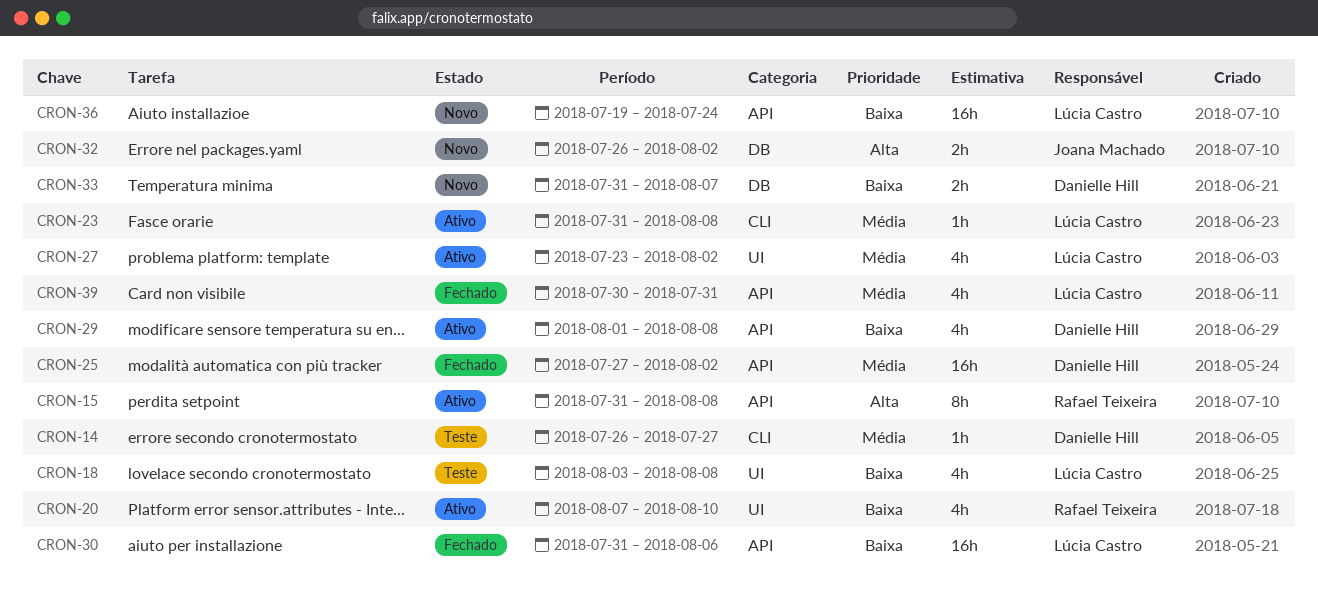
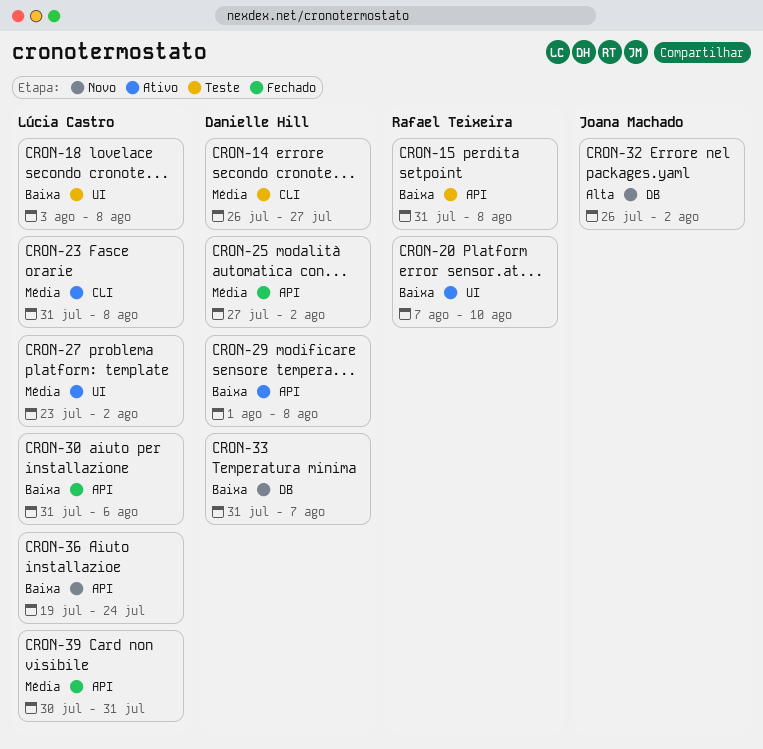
CRON-15, status: Ativo -> Teste
CRON-15, priority: Alta -> Baixa

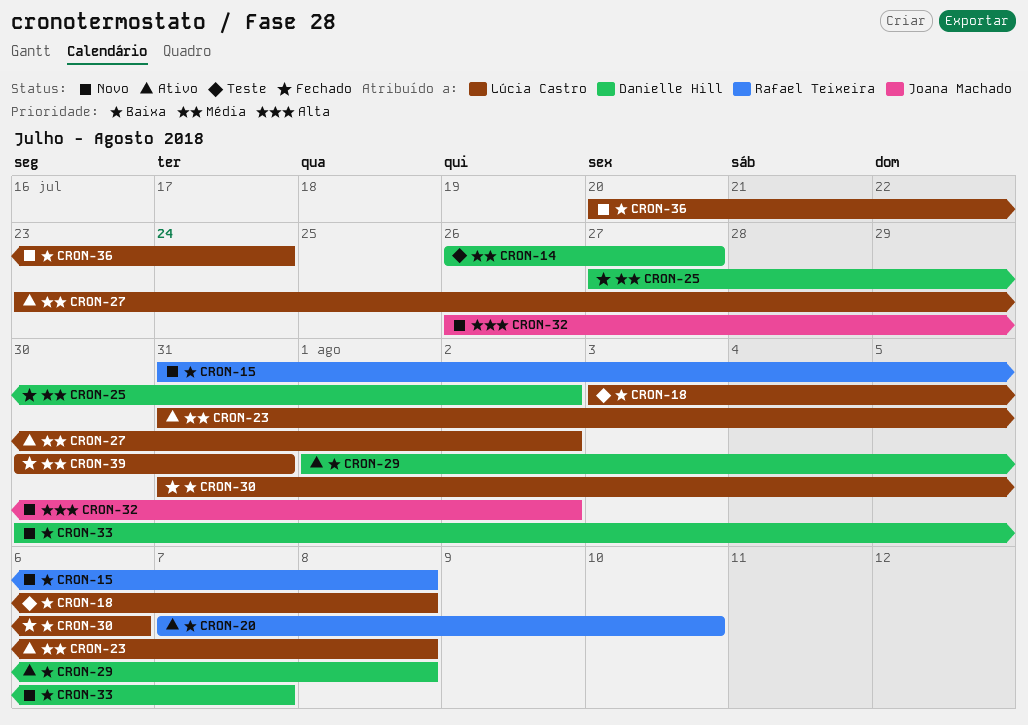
CRON-15, status: Teste -> Novo
CRON-33, start: Jul 31 -> Jul 30
CRON-36, start: Jul 19 -> Jul 20

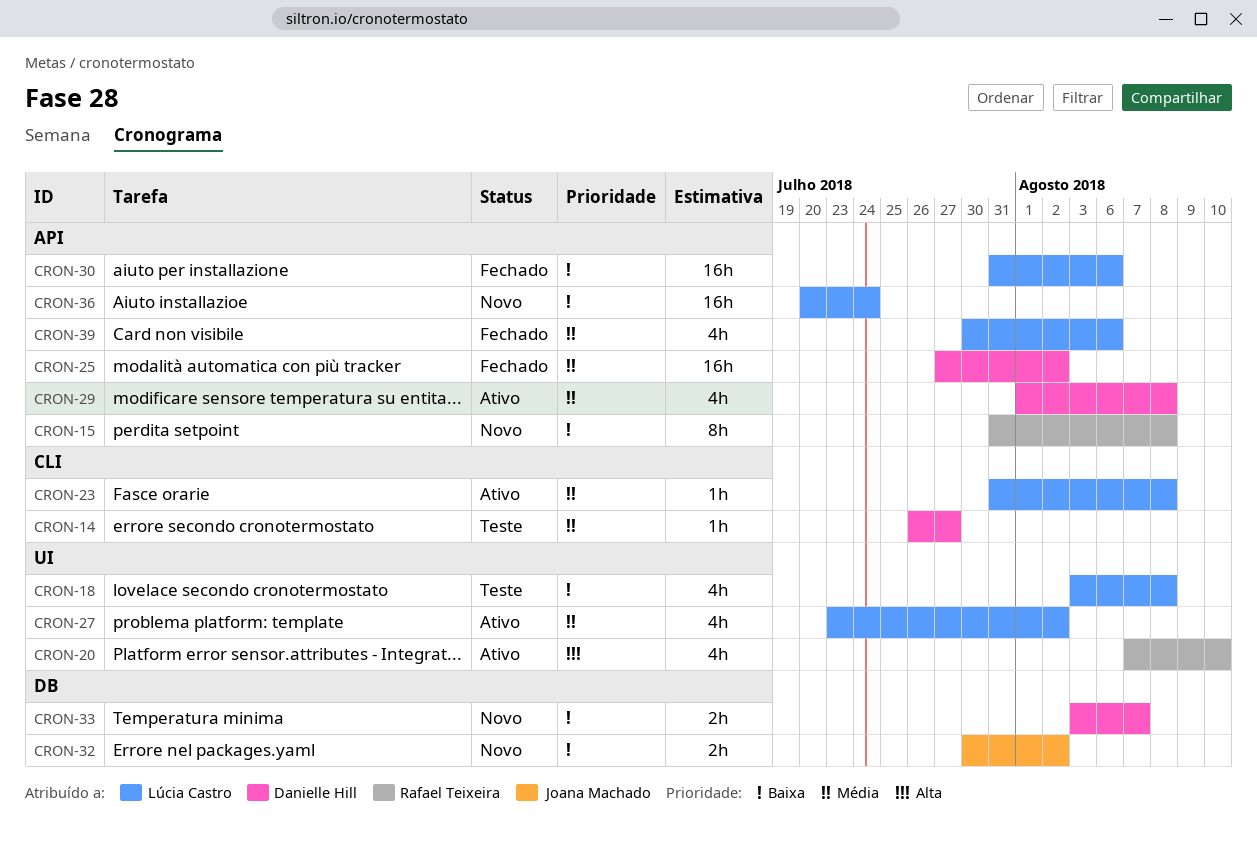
CRON-20, priority: Baixa -> Alta
CRON-29, priority: Baixa -> Média
CRON-32, priority: Alta -> Baixa
CRON-32, start: Jul 26 -> Jul 30
CRON-33, start: Jul 30 -> Aug 3
CRON-39, due: Jul 31 -> Aug 6

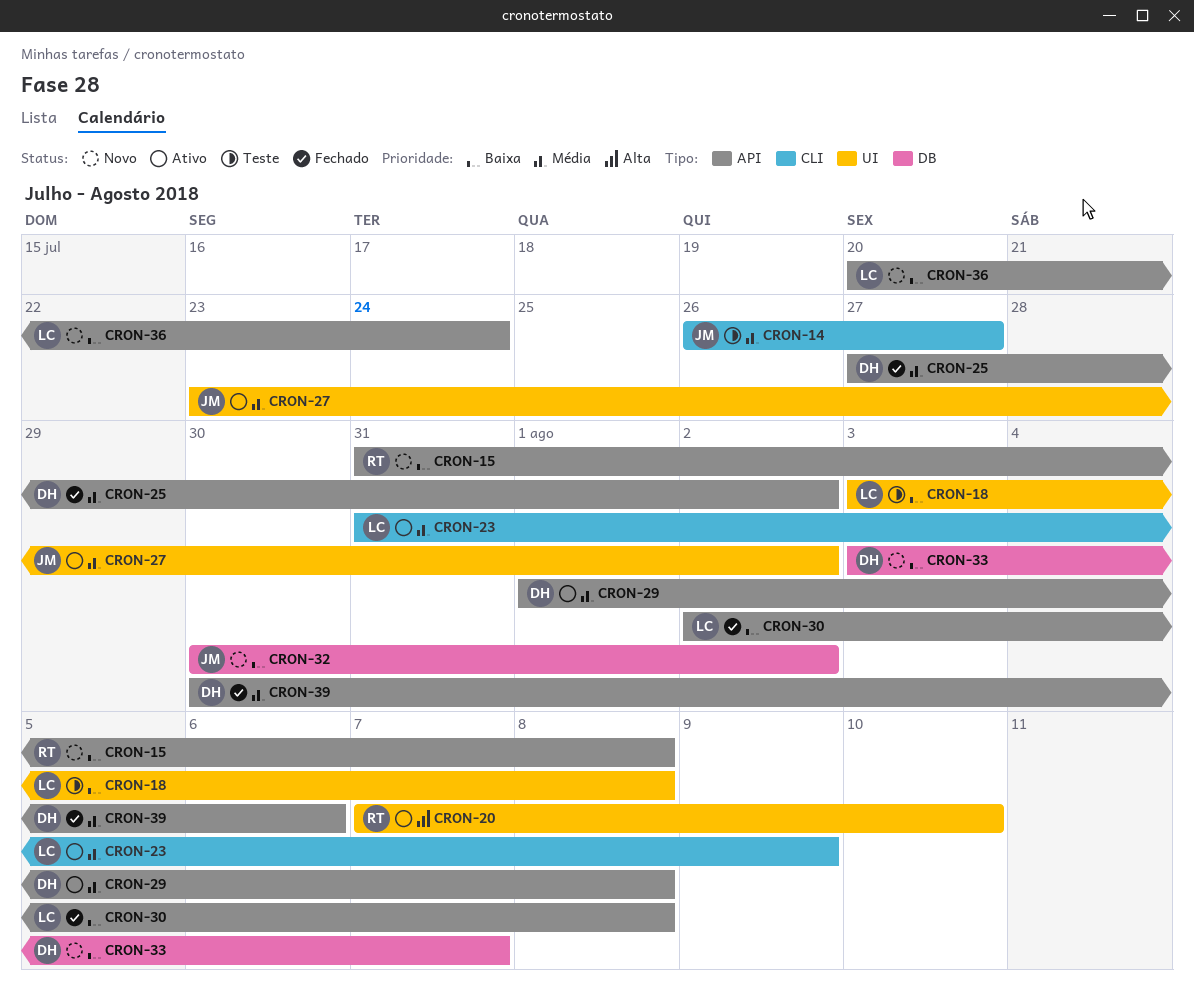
CRON-14, owner: Danielle Hill -> Joana Machado
CRON-23, due: Aug 8 -> Aug 9
CRON-27, owner: Lúcia Castro -> Joana Machado
CRON-30, start: Jul 31 -> Aug 2
CRON-30, due: Aug 6 -> Aug 8
CRON-39, owner: Lúcia Castro -> Danielle Hill

